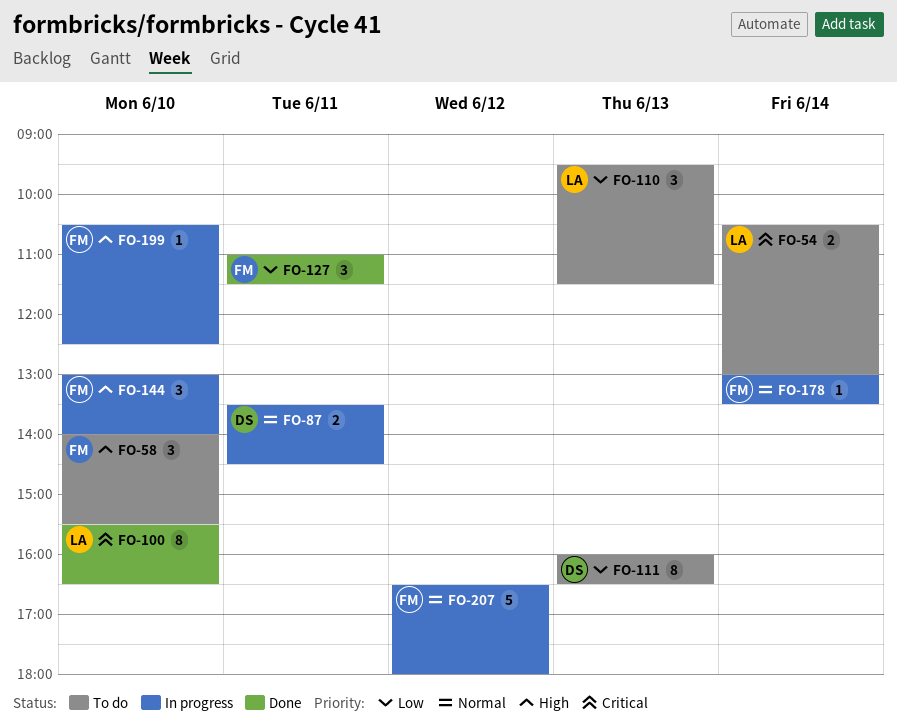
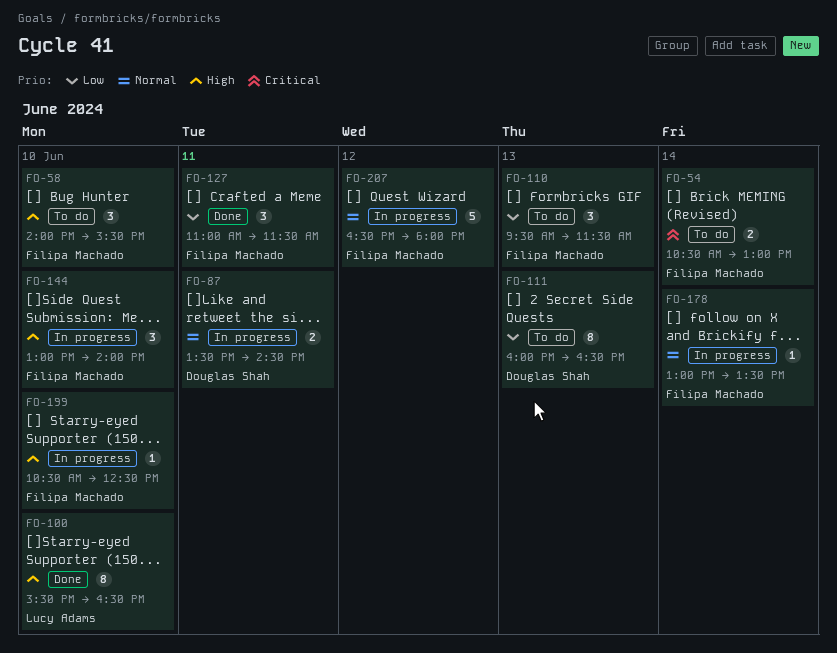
FO-54, owner: Lucy Adams -> Filipa Machado
FO-100, priority: Critical -> High
FO-110, owner: Lucy Adams -> Filipa Machado

